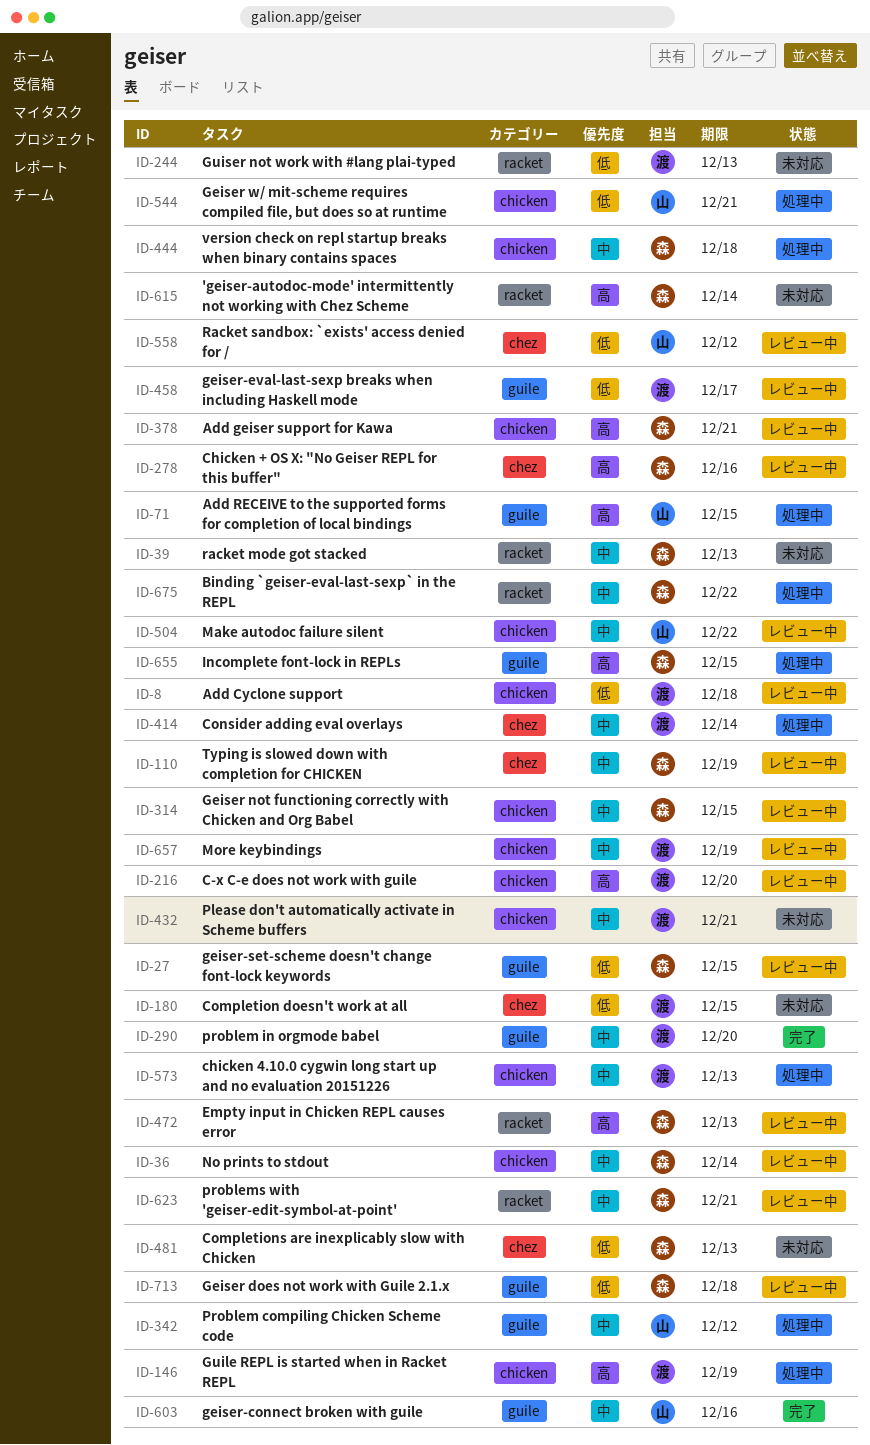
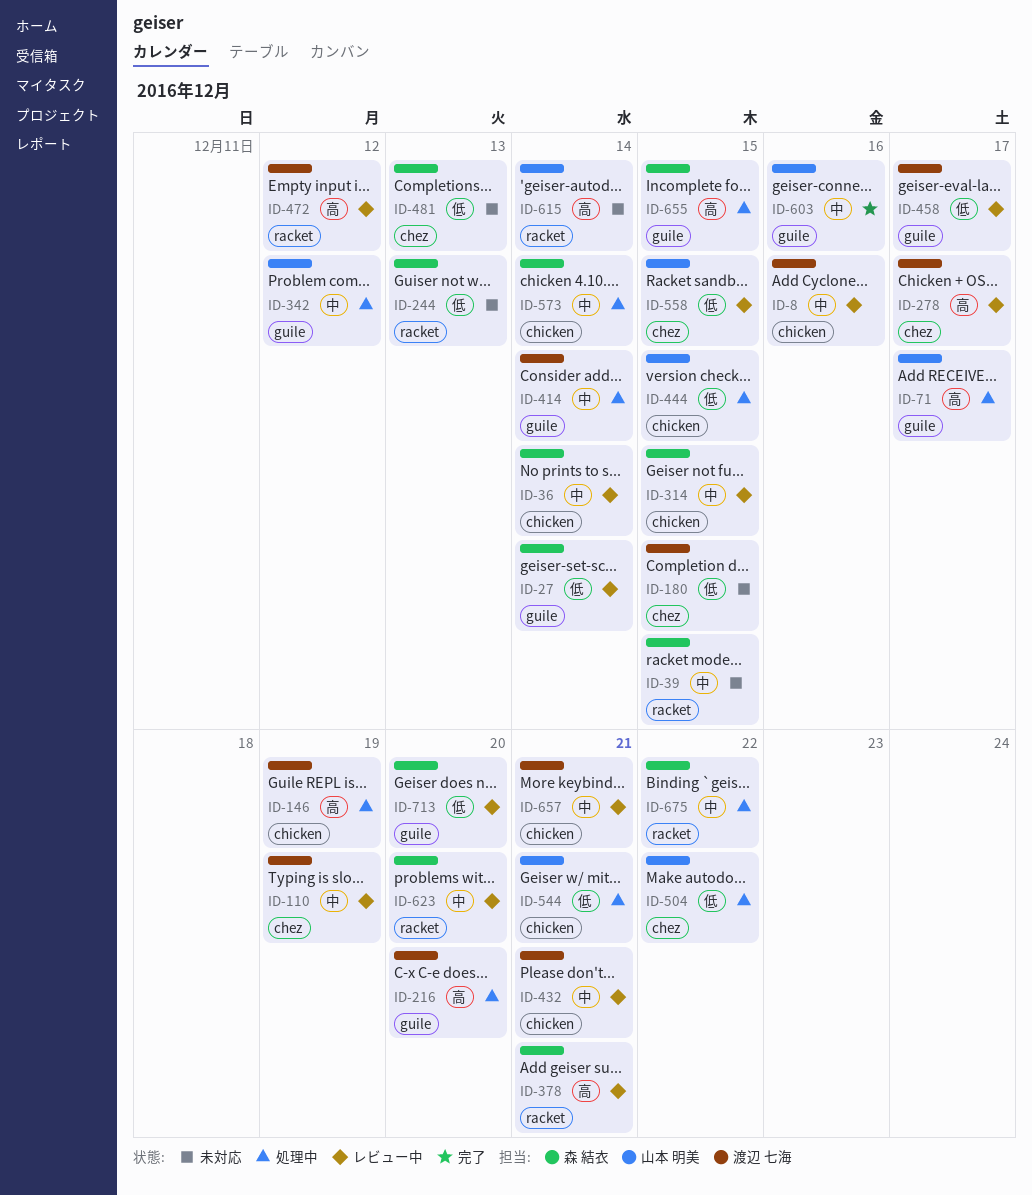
ID-8, priority: 低 -> 中
ID-8, due: Dec 18 -> Dec 16
ID-27, due: Dec 15 -> Dec 14
ID-39, due: Dec 13 -> Dec 15
ID-71, due: Dec 15 -> Dec 17
ID-110, owner: 森 結衣 -> 渡辺 七海
ID-216, status: レビュー中 -> 処理中
ID-216, label: chicken -> guile
ID-244, owner: 渡辺 七海 -> 森 結衣
ID-278, owner: 森 結衣 -> 渡辺 七海
ID-278, due: Dec 16 -> Dec 17
ID-290: present -> none
ID-378, label: chicken -> racket
ID-414, label: chez -> guile
ID-432, status: 未対応 -> レビュー中
ID-444, owner: 森 結衣 -> 山本 明美
ID-444, priority: 中 -> 低
ID-444, due: Dec 18 -> Dec 15
ID-472, owner: 森 結衣 -> 渡辺 七海
ID-472, due: Dec 13 -> Dec 12
ID-504, status: レビュー中 -> 処理中
ID-504, priority: 中 -> 低
ID-504, label: chicken -> chez
ID-558, due: Dec 12 -> Dec 15
ID-573, owner: 渡辺 七海 -> 森 結衣
ID-573, due: Dec 13 -> Dec 14
ID-615, owner: 森 結衣 -> 山本 明美
ID-623, due: Dec 21 -> Dec 20
ID-657, due: Dec 19 -> Dec 21
ID-713, due: Dec 18 -> Dec 20

